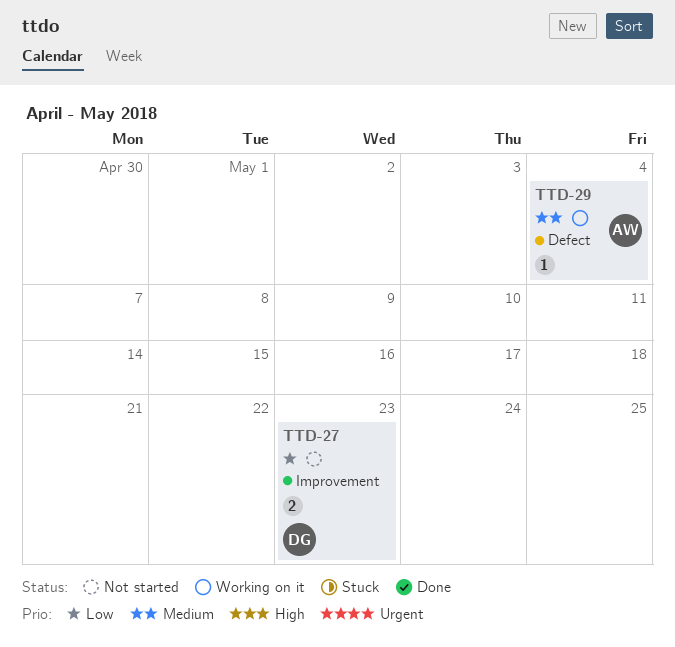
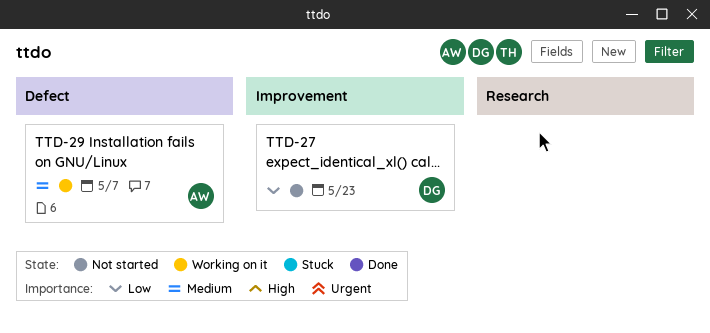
TTD-29, due: May 4 -> May 7

